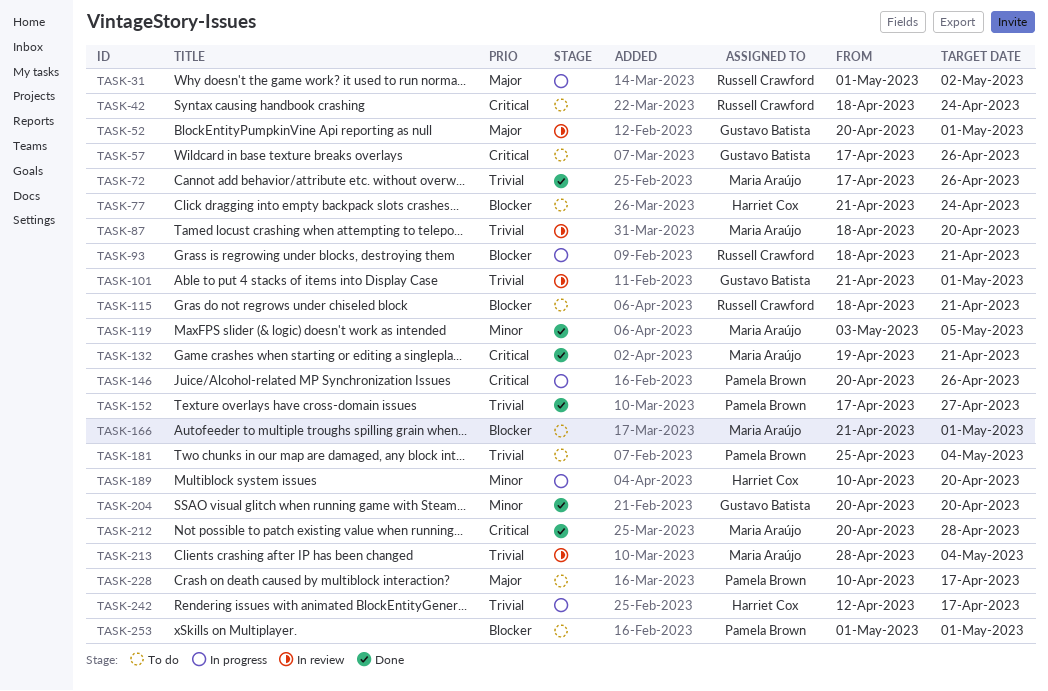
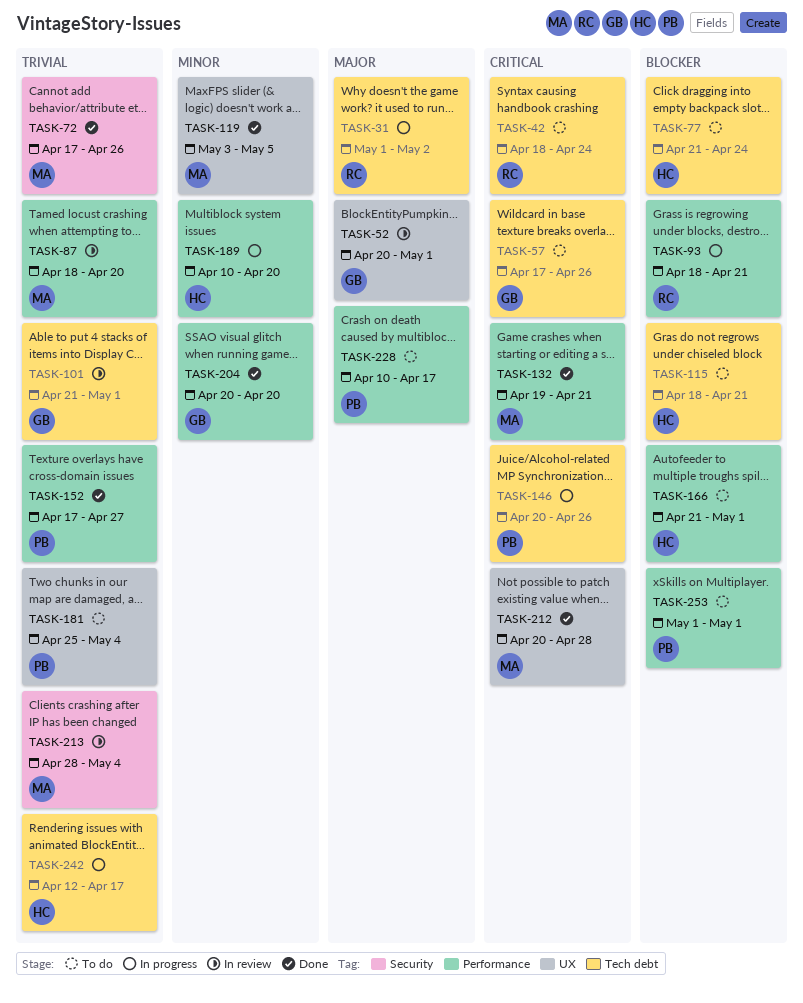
TASK-115, owner: Russell Crawford -> Harriet Cox
TASK-166, owner: Maria Araújo -> Harriet Cox

